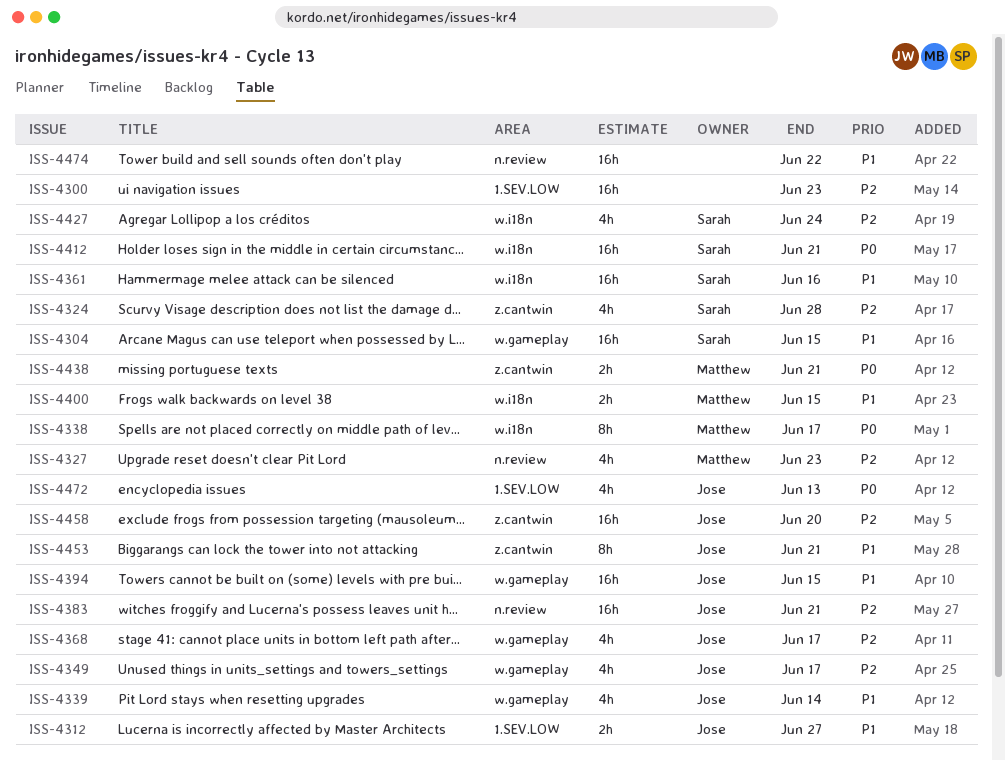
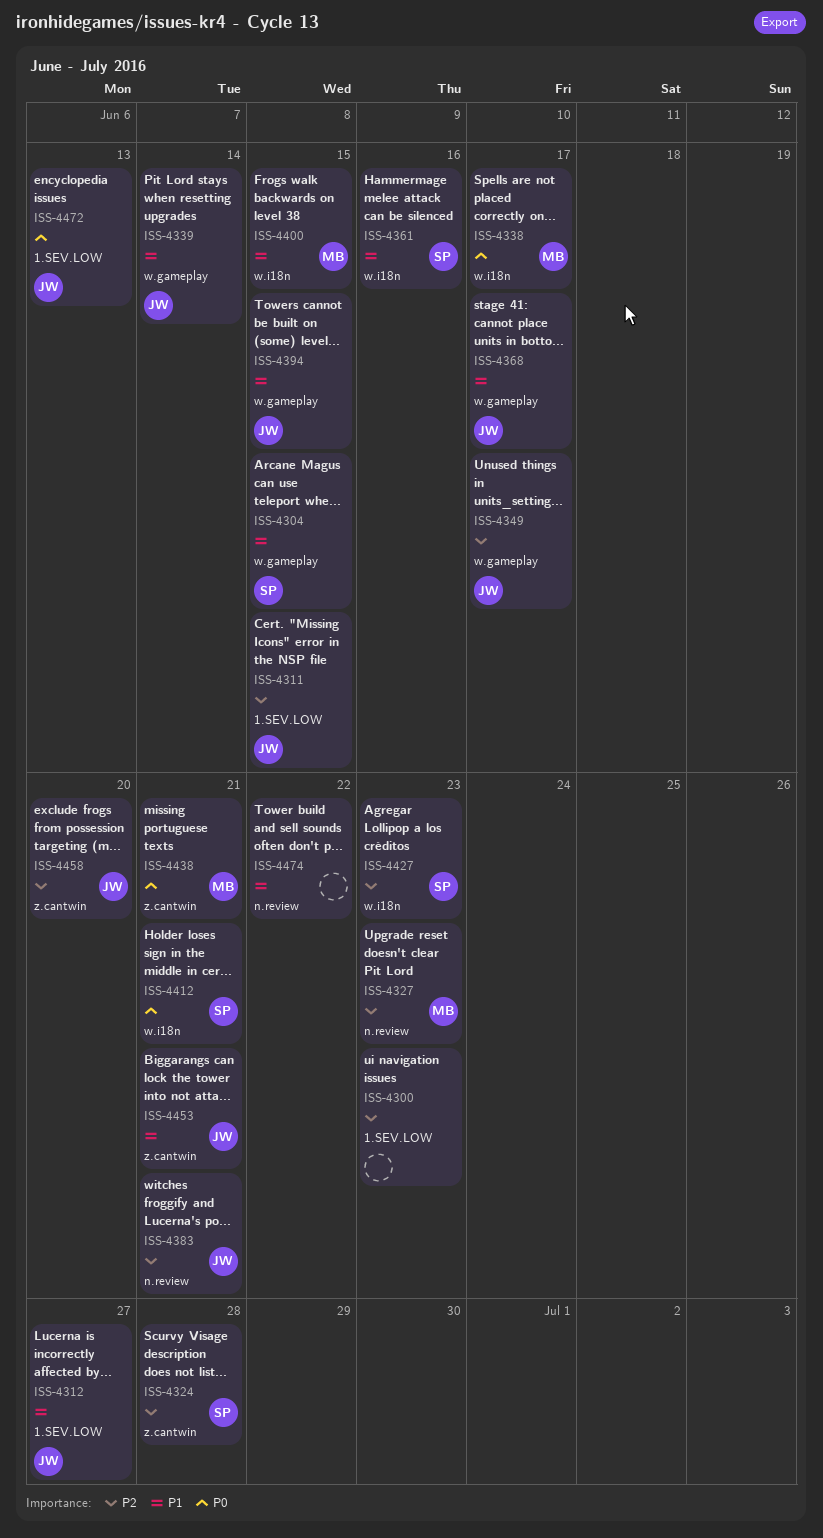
ISS-4311: none -> present
ISS-4368, priority: P2 -> P1
ISS-4427, due: Jun 24 -> Jun 23

